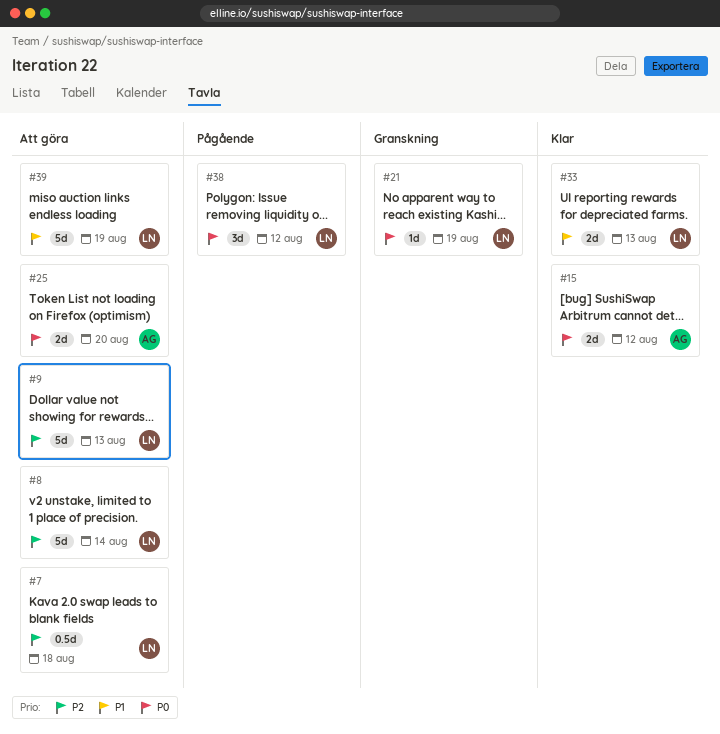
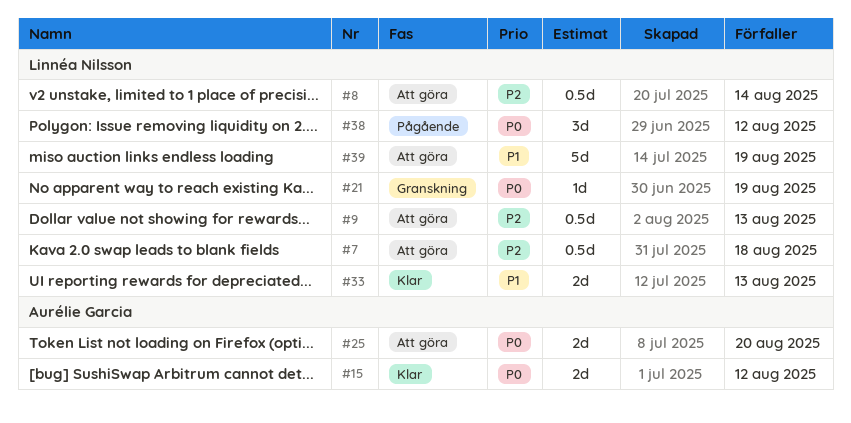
#8, estimate: 5d -> 0.5d
#9, estimate: 5d -> 0.5d

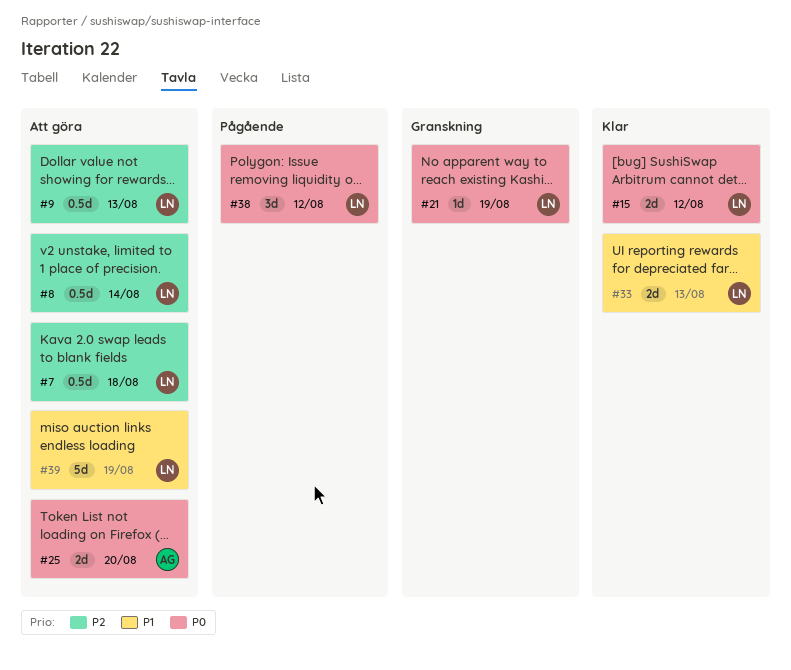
#15, owner: Aurélie Garcia -> Linnéa Nilsson

